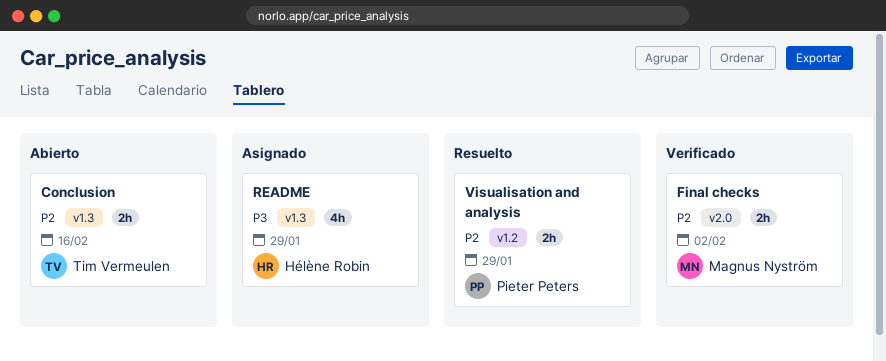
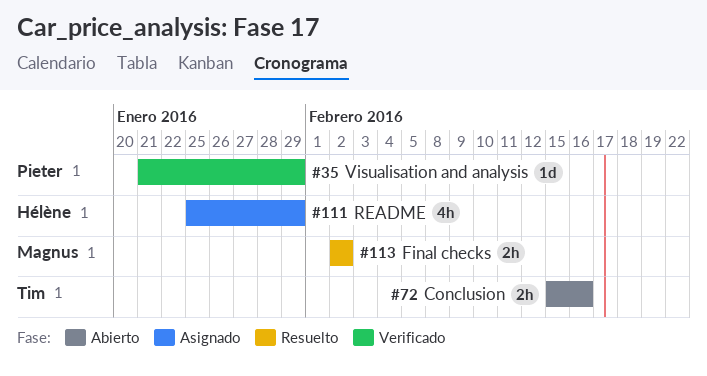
Final checks, status: Verificado -> Resuelto
Visualisation and analysis, status: Resuelto -> Verificado
Visualisation and analysis, estimate: 2h -> 1d

